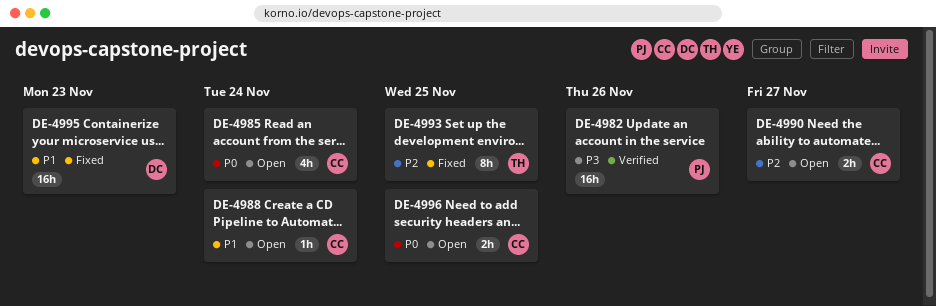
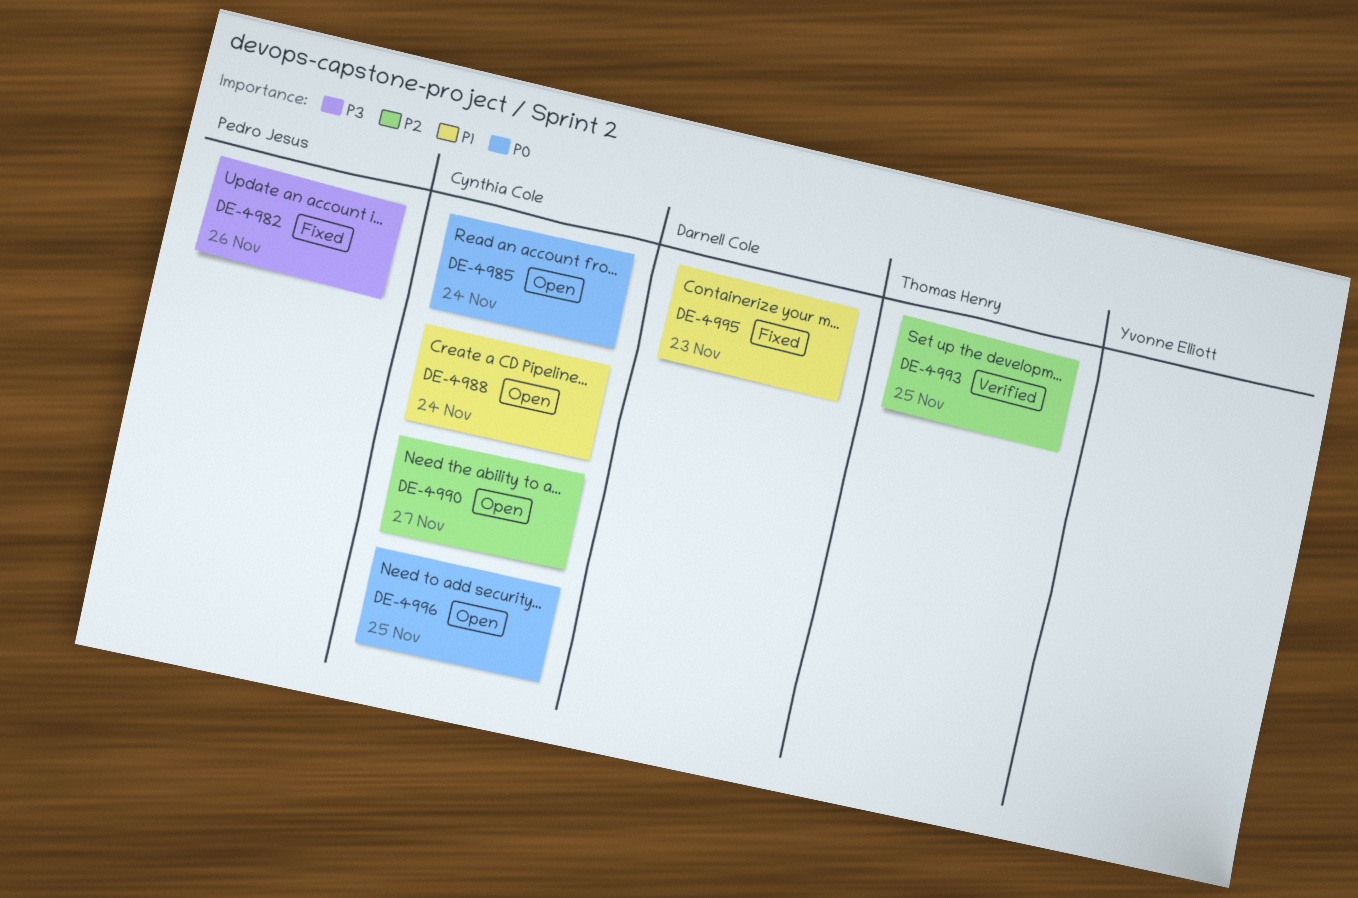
DE-4982, status: Verified -> Fixed
DE-4993, status: Fixed -> Verified

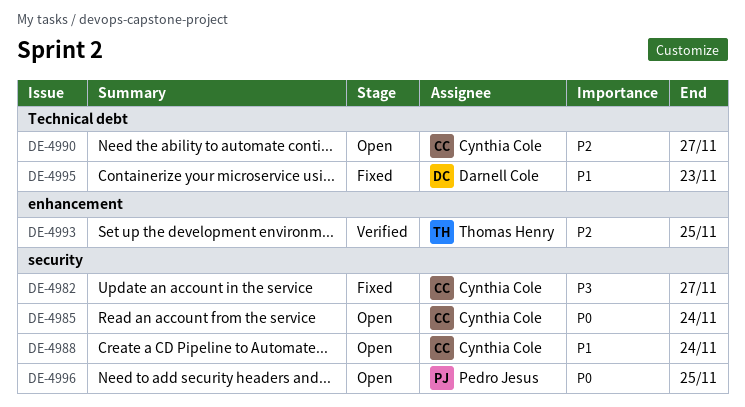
DE-4982, owner: Pedro Jesus -> Cynthia Cole
DE-4982, due: Nov 26 -> Nov 27
DE-4996, owner: Cynthia Cole -> Pedro Jesus

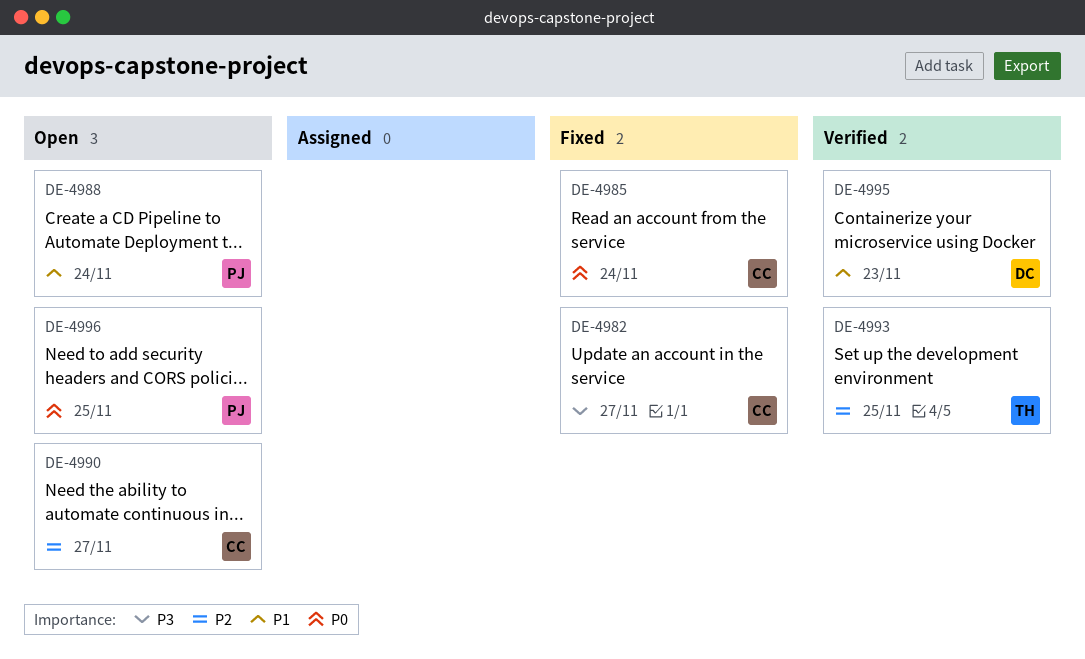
DE-4985, status: Open -> Fixed
DE-4988, owner: Cynthia Cole -> Pedro Jesus
DE-4995, status: Fixed -> Verified

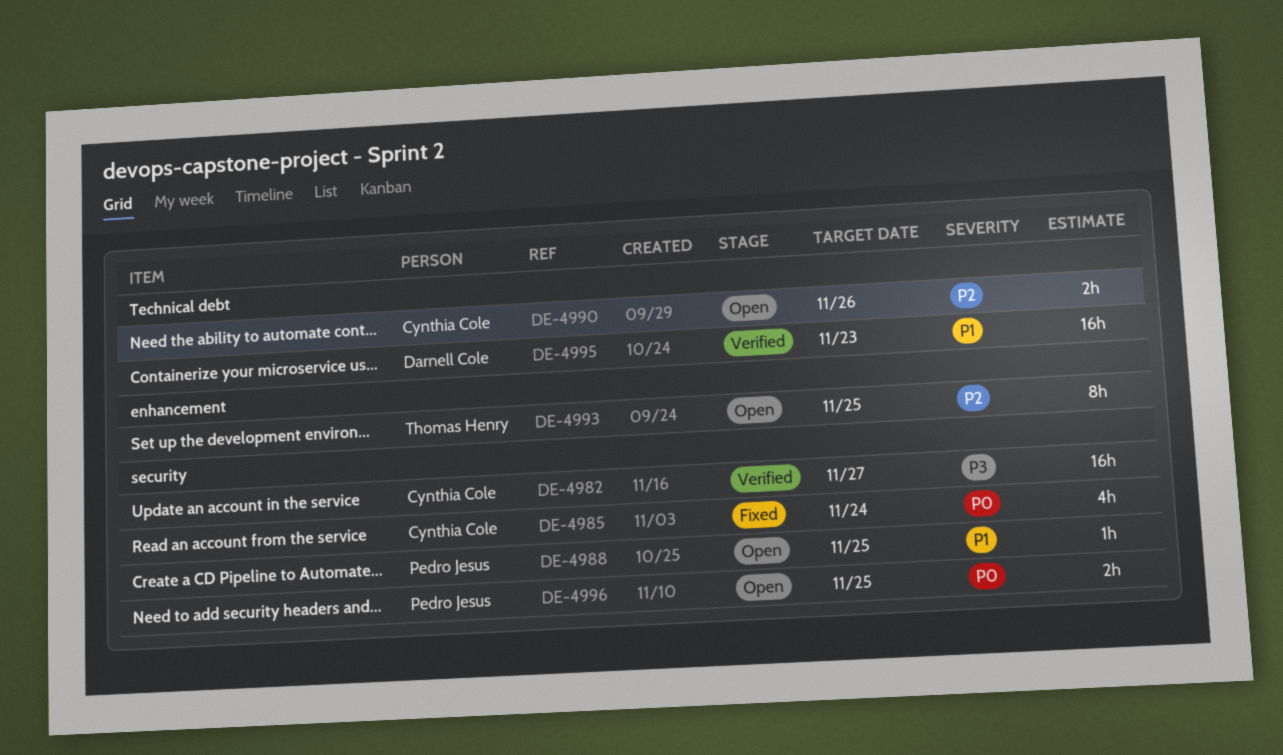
DE-4982, status: Fixed -> Verified
DE-4988, due: Nov 24 -> Nov 25
DE-4990, due: Nov 27 -> Nov 26
DE-4993, status: Verified -> Open

